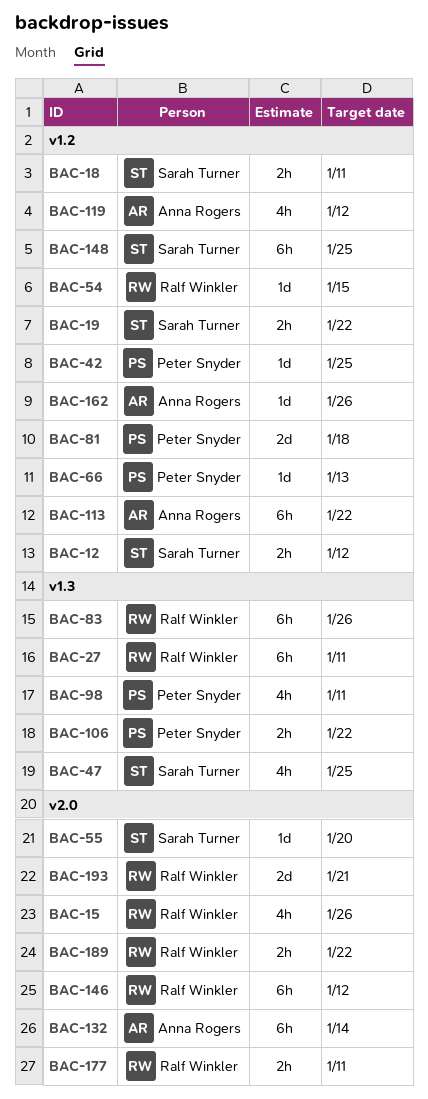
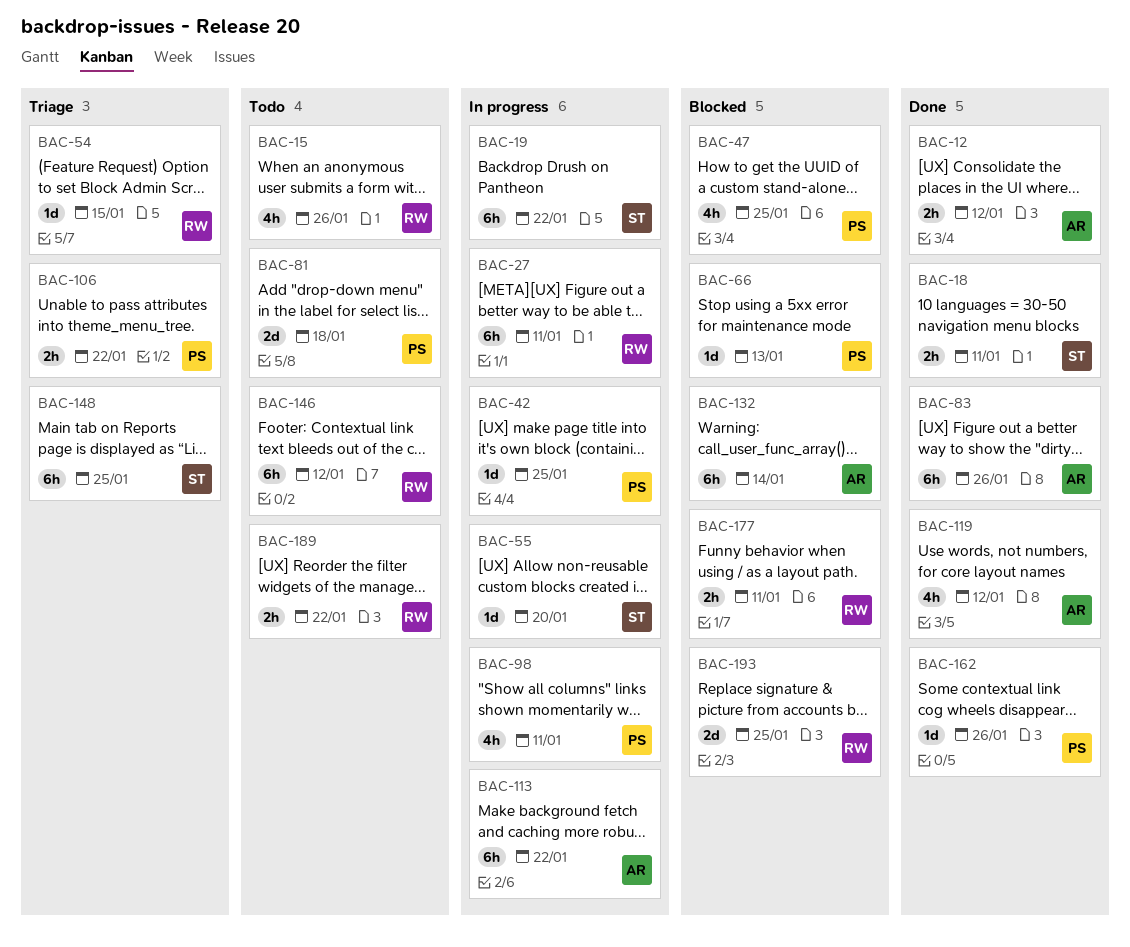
BAC-12, owner: Sarah Turner -> Anna Rogers
BAC-19, estimate: 2h -> 6h
BAC-47, owner: Sarah Turner -> Peter Snyder
BAC-83, owner: Ralf Winkler -> Anna Rogers
BAC-162, owner: Anna Rogers -> Peter Snyder
BAC-193, due: Jan 21 -> Jan 25

